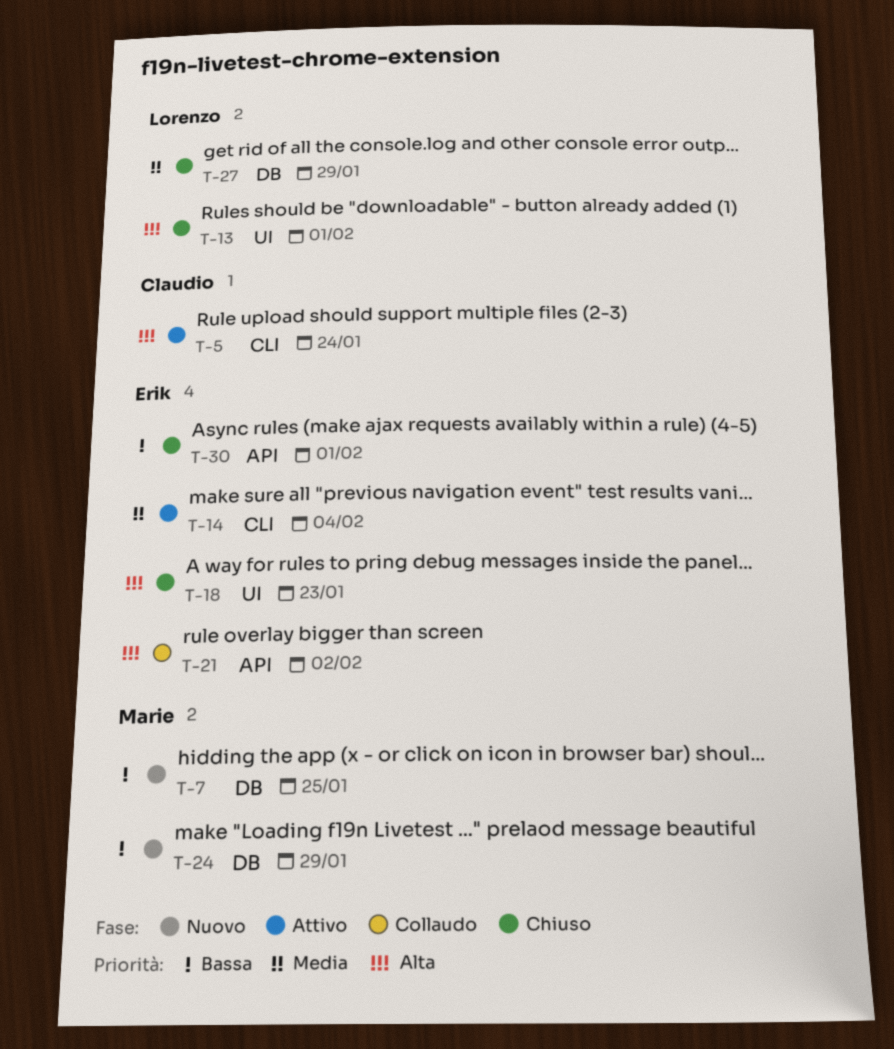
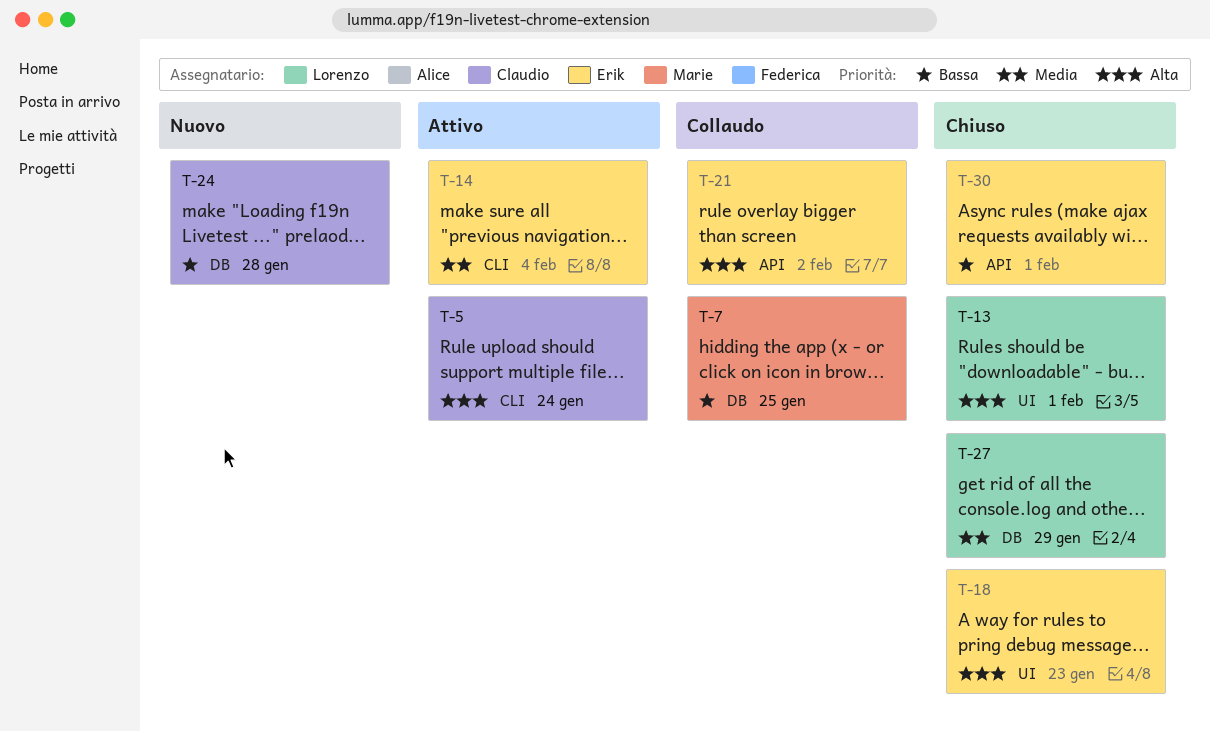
T-7, status: Nuovo -> Collaudo
T-24, owner: Marie -> Claudio
T-24, due: Jan 29 -> Jan 28

